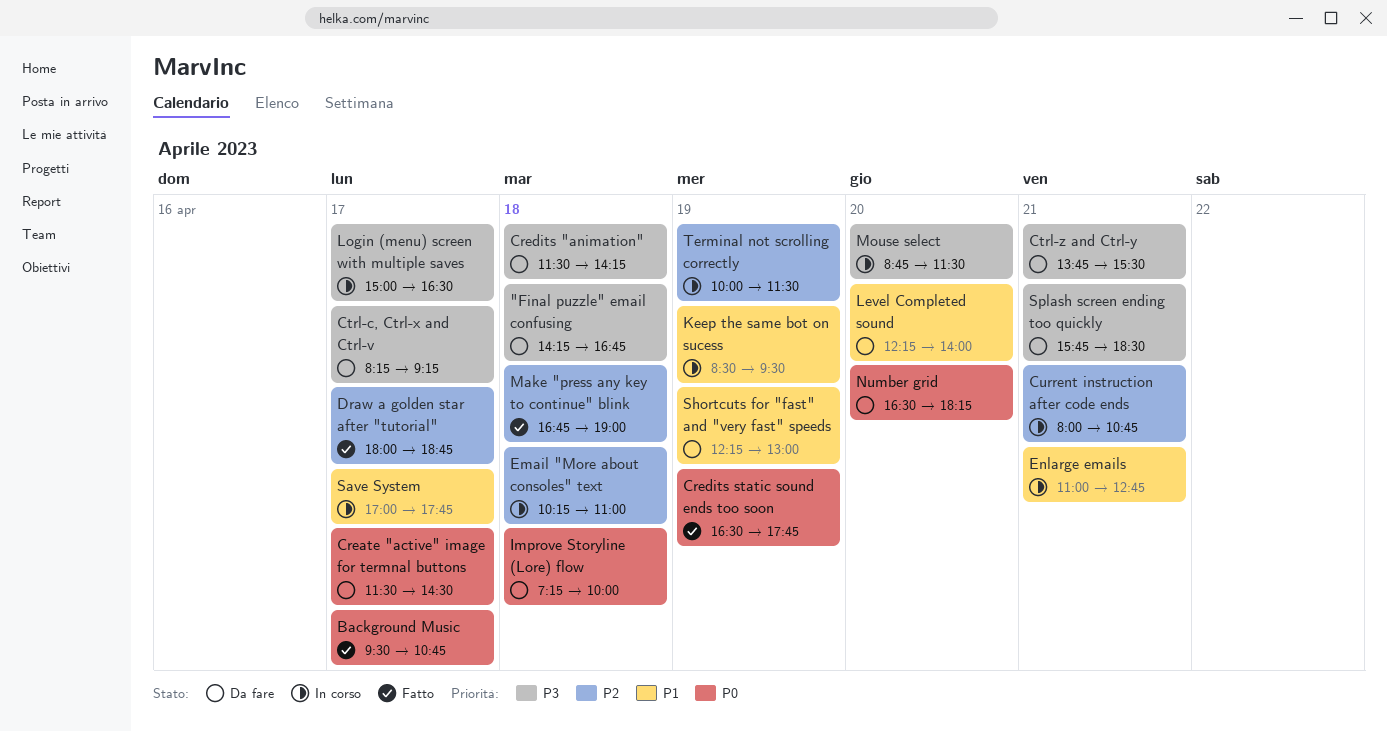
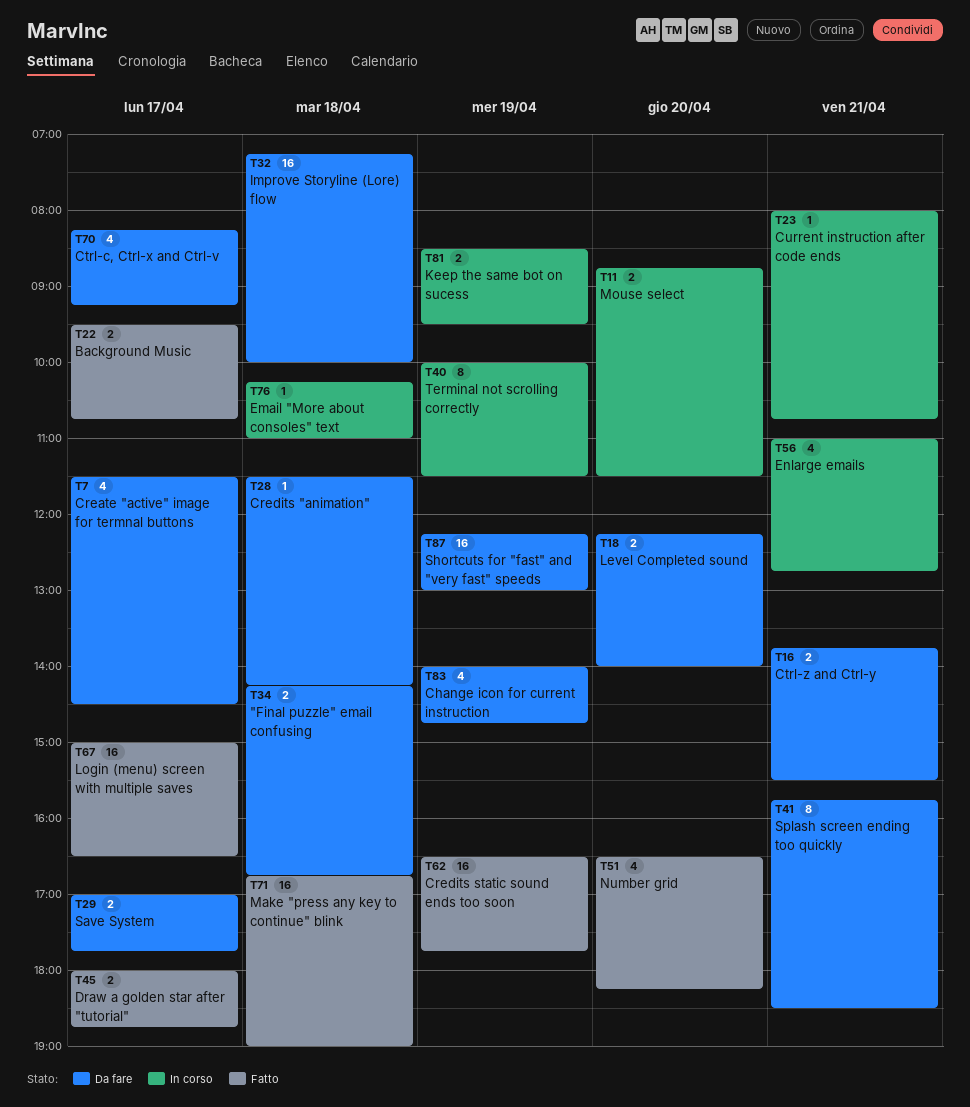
Change icon for current instruction: none -> present
Login (menu) screen with multiple saves, status: In corso -> Fatto
Number grid, status: Da fare -> Fatto
Save System, status: In corso -> Da fare

